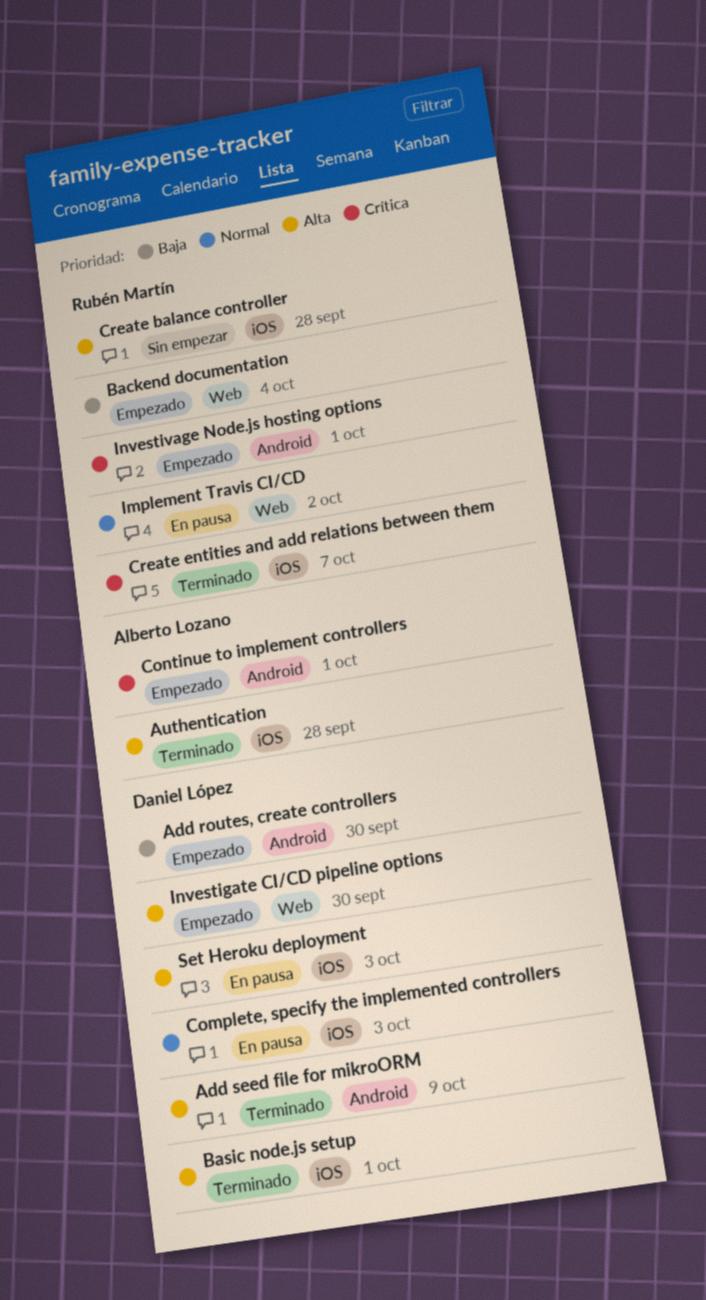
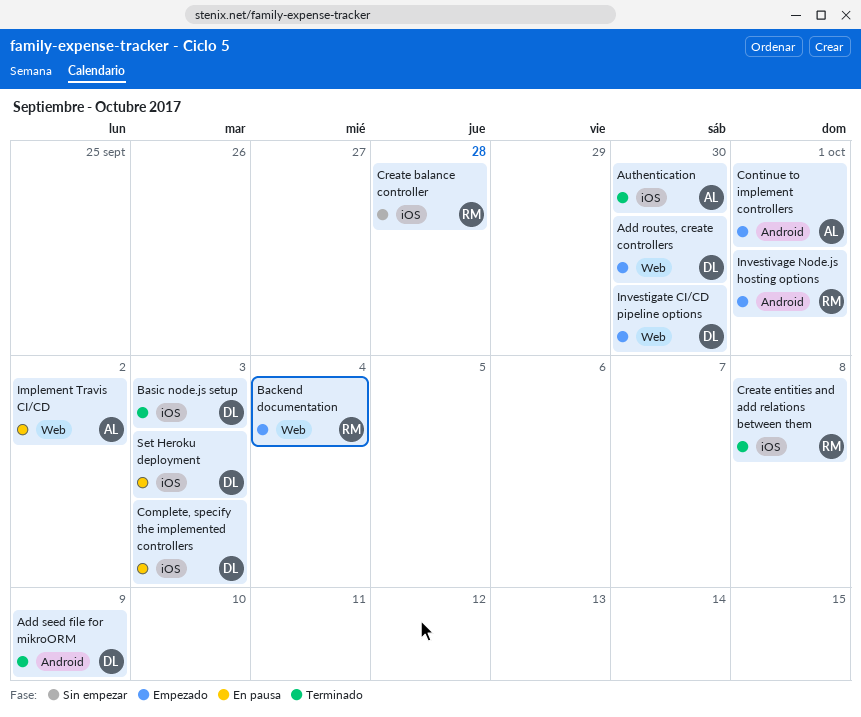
Add routes, create controllers, label: Android -> Web
Authentication, due: Sep 28 -> Sep 30
Basic node.js setup, due: Oct 1 -> Oct 3
Create entities and add relations between them, due: Oct 7 -> Oct 8
Implement Travis CI/CD, owner: Rubén Martín -> Alberto Lozano

